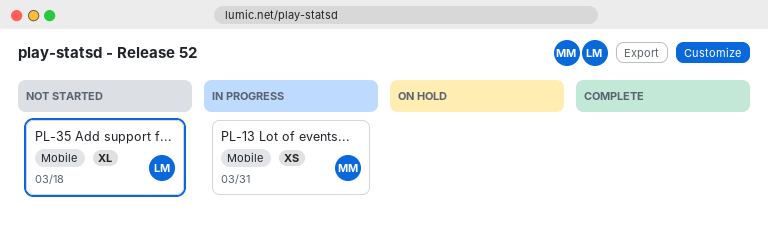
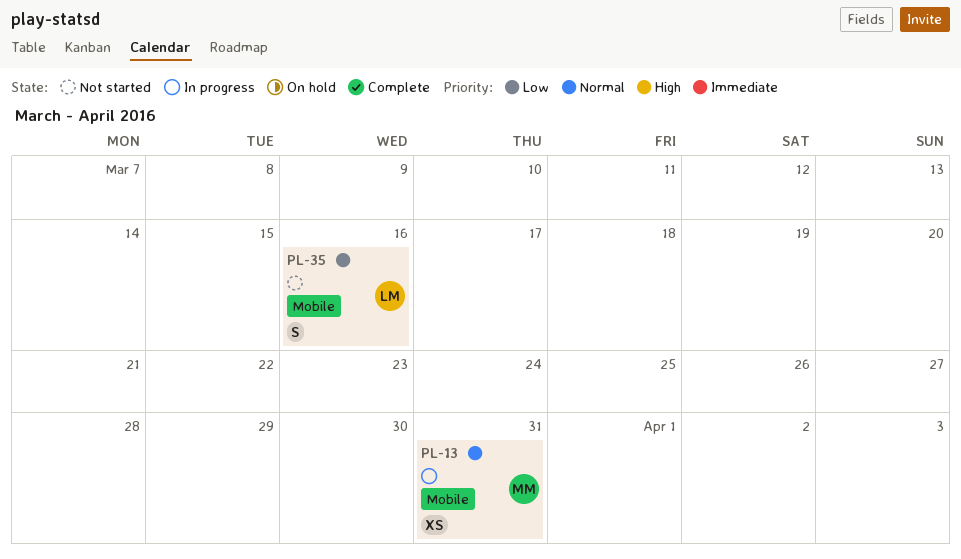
PL-35, estimate: XL -> S
PL-35, due: Mar 18 -> Mar 16

